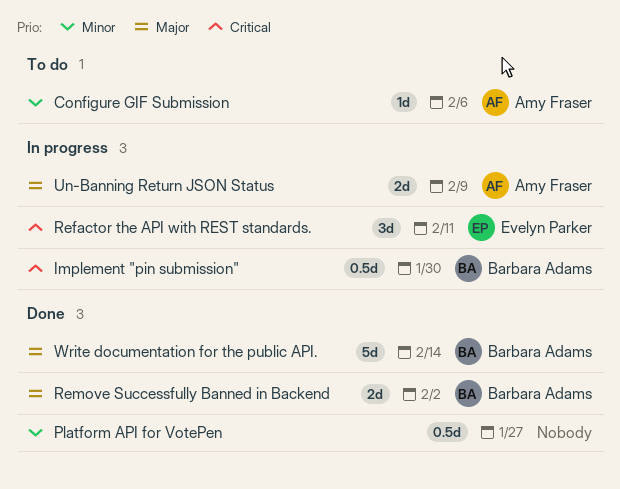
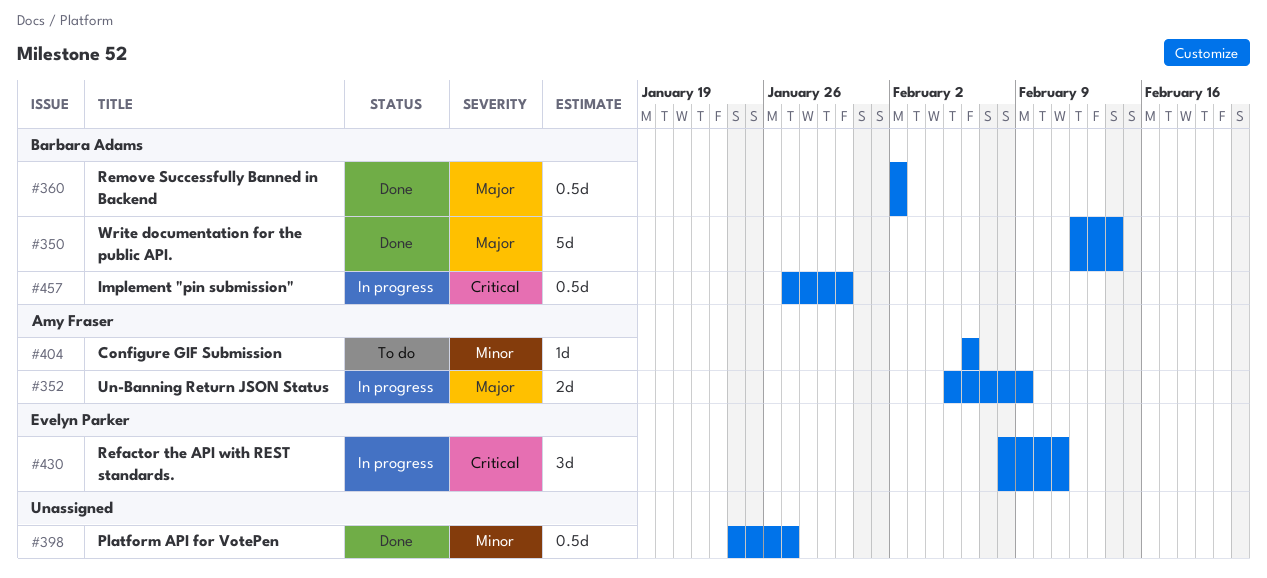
Remove Successfully Banned in Backend, estimate: 2d -> 0.5d

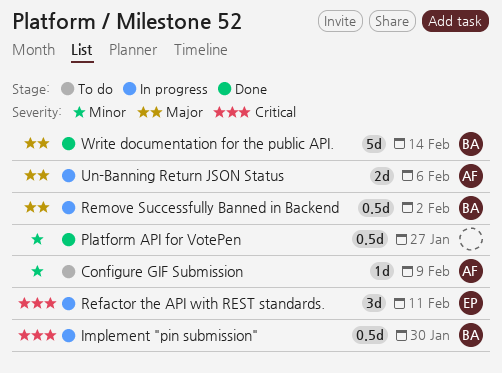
Configure GIF Submission, due: Feb 6 -> Feb 9
Remove Successfully Banned in Backend, status: Done -> In progress
Un-Banning Return JSON Status, due: Feb 9 -> Feb 6

